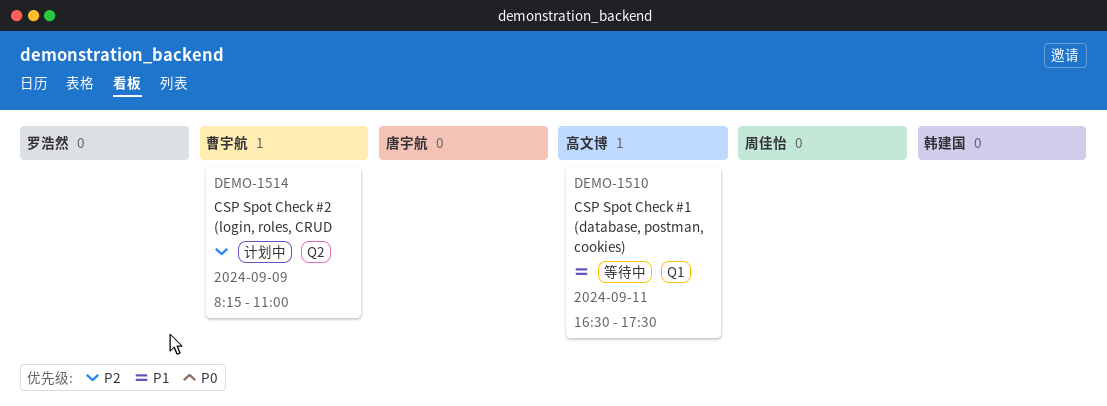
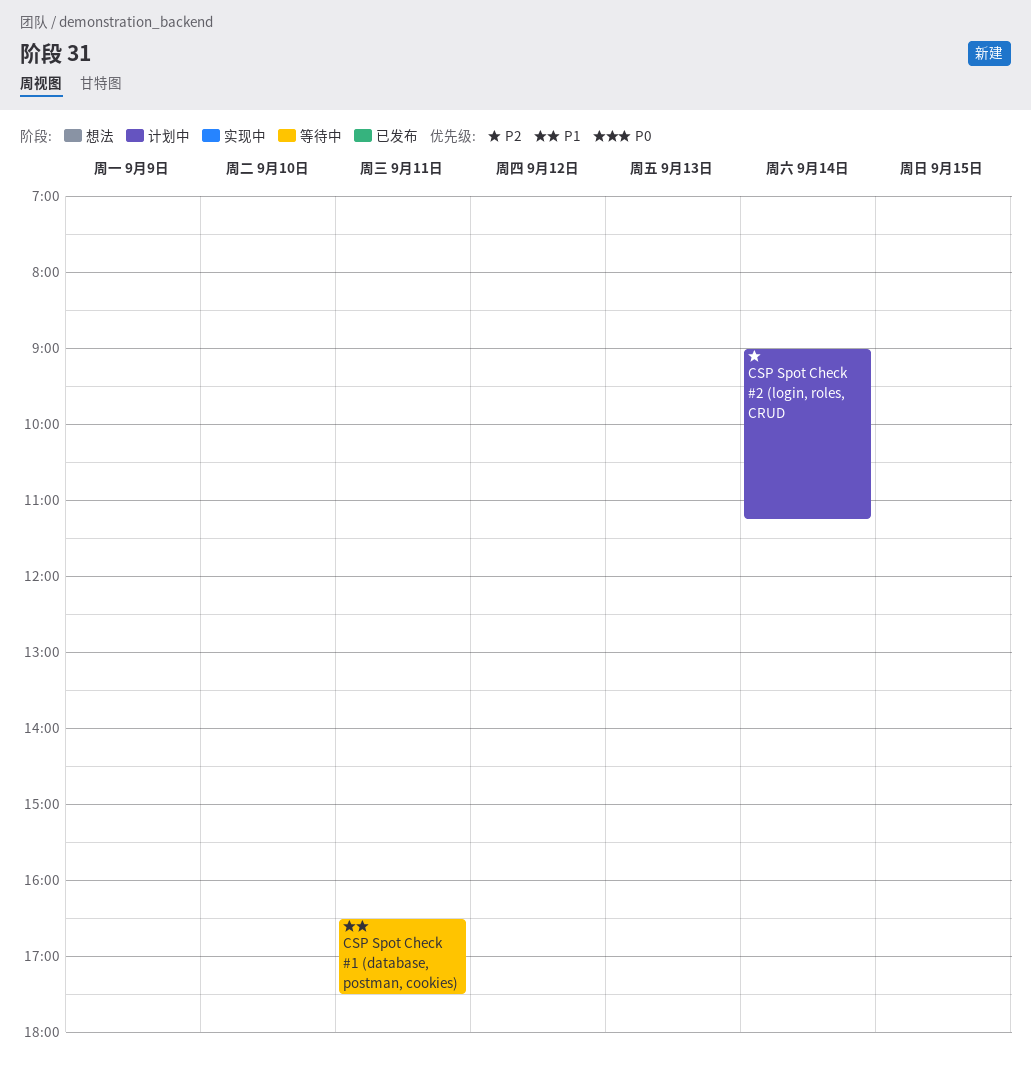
CSP Spot Check #2 (login, roles, CRUD, day: Sep 9 -> Sep 14
CSP Spot Check #2 (login, roles, CRUD, begins: 08:15 -> 09:00
CSP Spot Check #2 (login, roles, CRUD, ends: 11:00 -> 11:15

